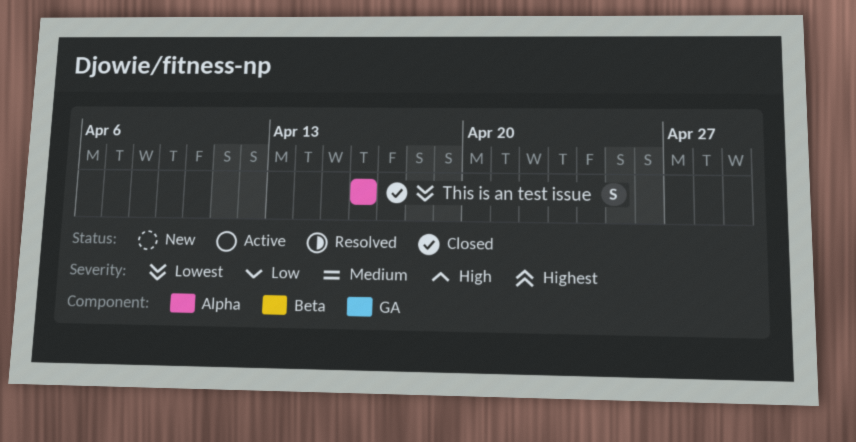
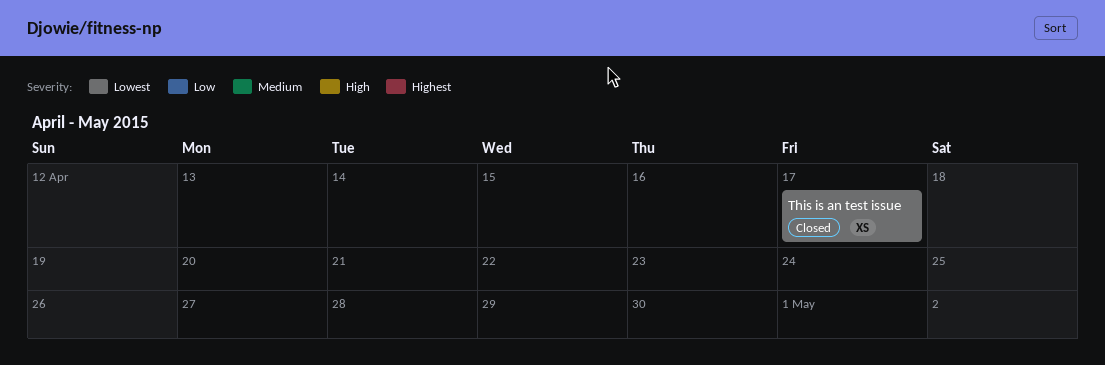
This is an test issue, estimate: S -> XS
This is an test issue, due: Apr 16 -> Apr 17

